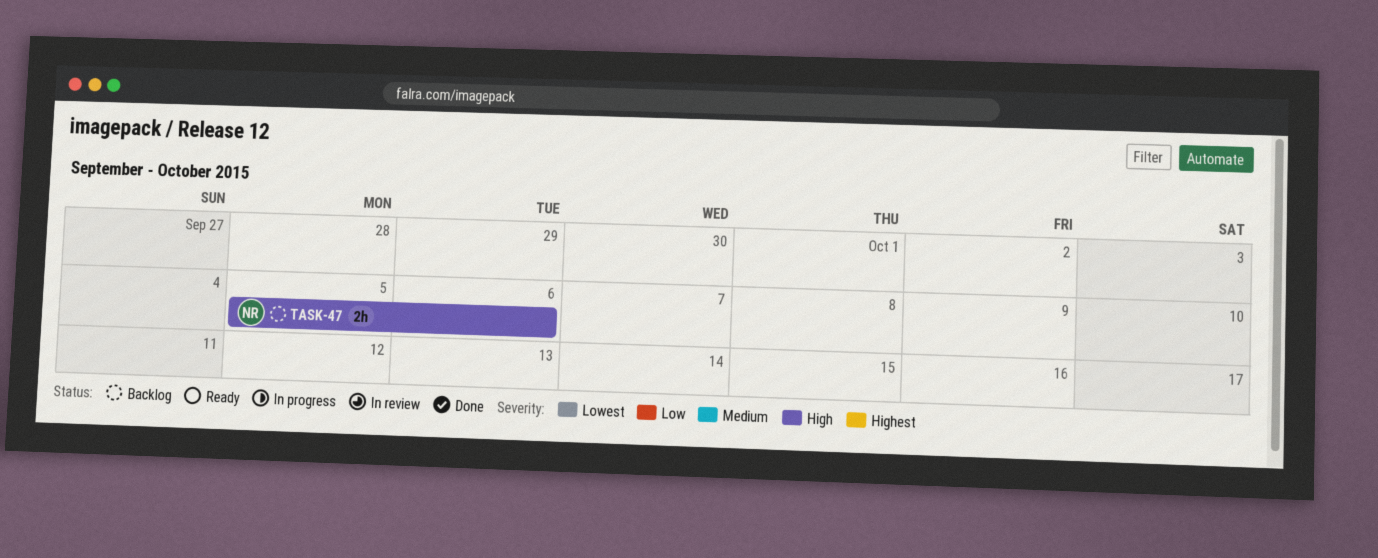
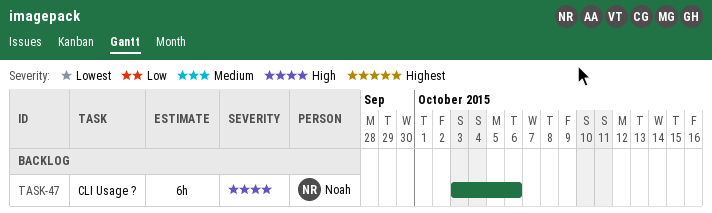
TASK-47, estimate: 2h -> 6h
TASK-47, start: Oct 5 -> Oct 3

